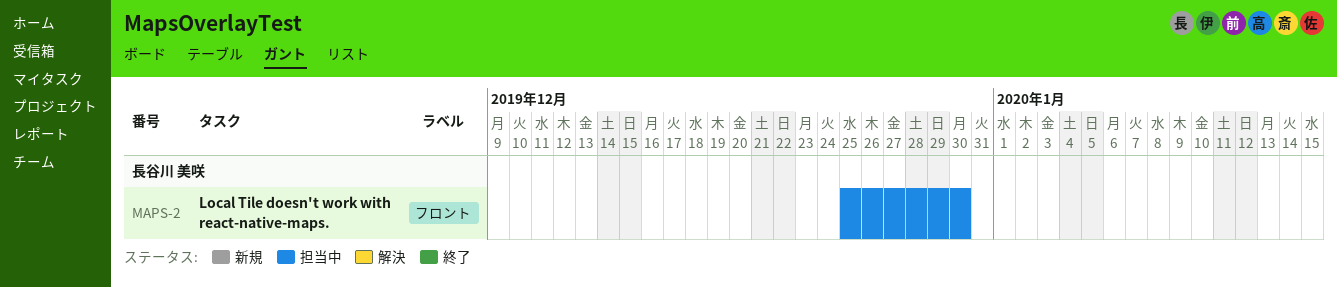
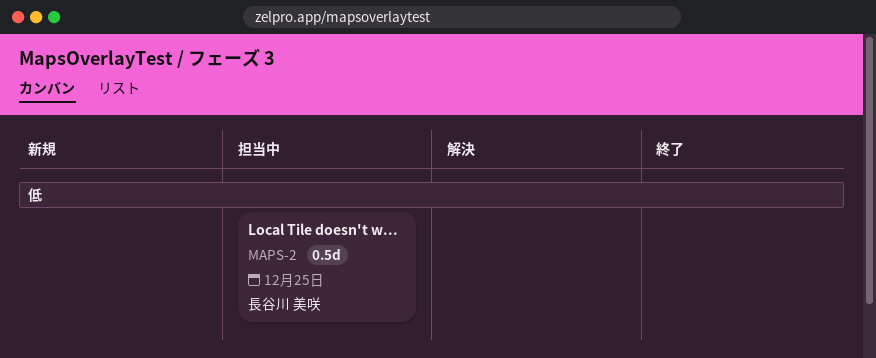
MAPS-2, due: Dec 30 -> Dec 25

